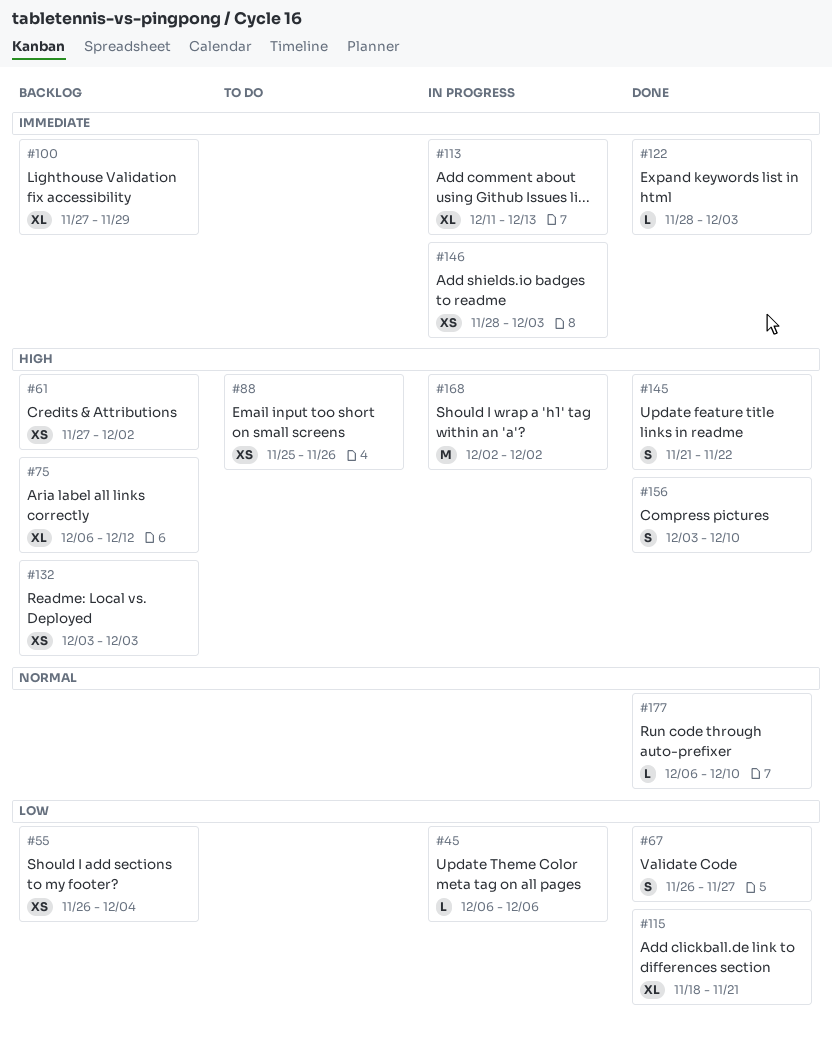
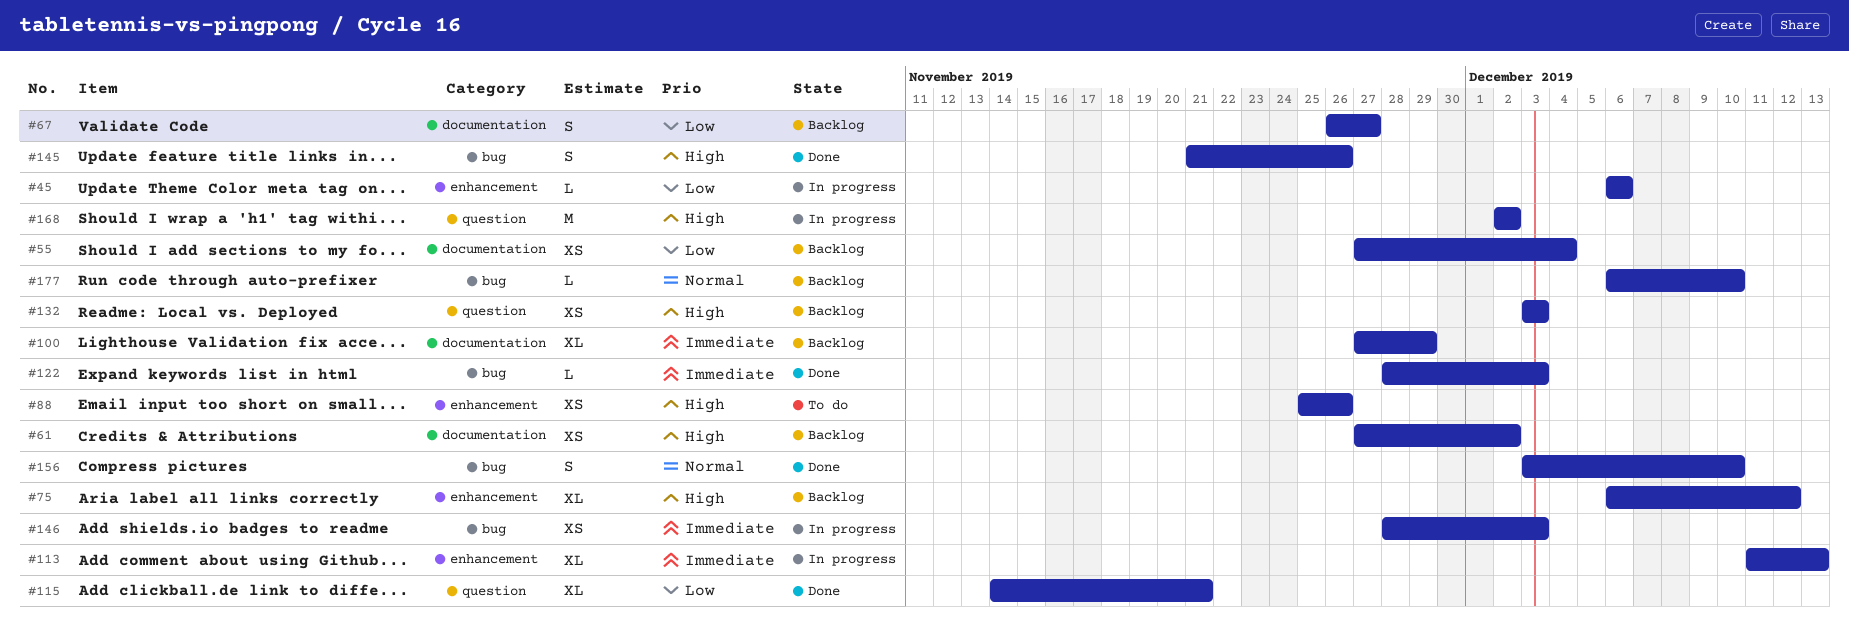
#55, start: Nov 26 -> Nov 27
#67, status: Done -> Backlog
#115, start: Nov 18 -> Nov 14
#145, due: Nov 22 -> Nov 26
#156, priority: High -> Normal
#177, status: Done -> Backlog

